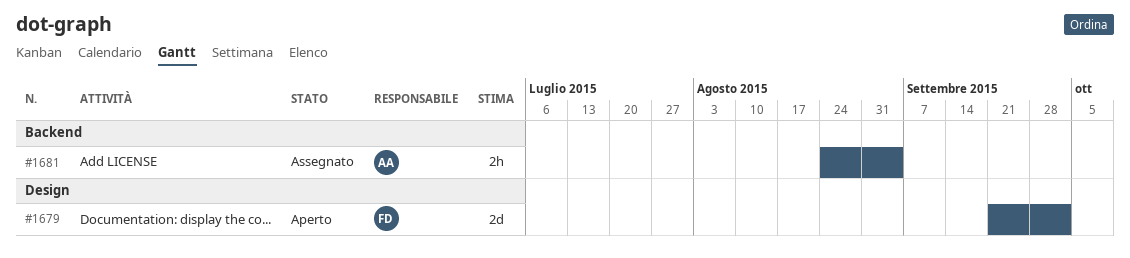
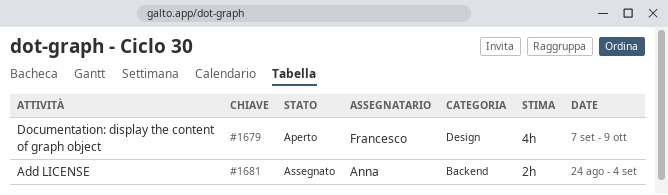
#1679, estimate: 2d -> 4h
#1679, start: Sep 21 -> Sep 7
#1679, due: Oct 2 -> Oct 9

